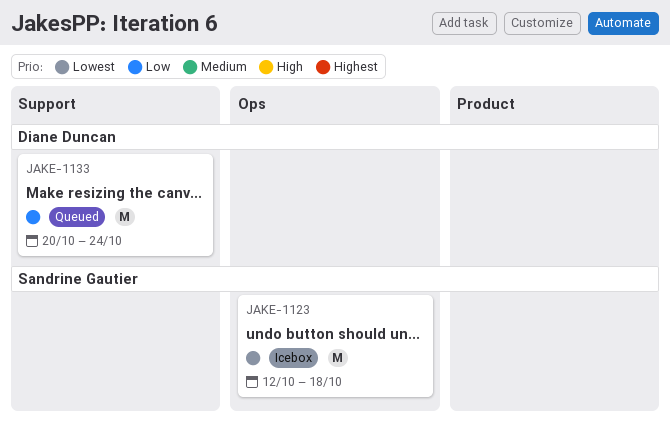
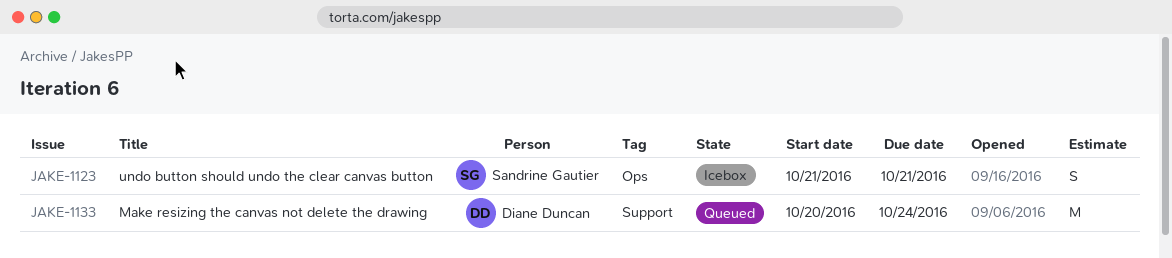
JAKE-1123, estimate: M -> S
JAKE-1123, start: Oct 12 -> Oct 21
JAKE-1123, due: Oct 18 -> Oct 21

